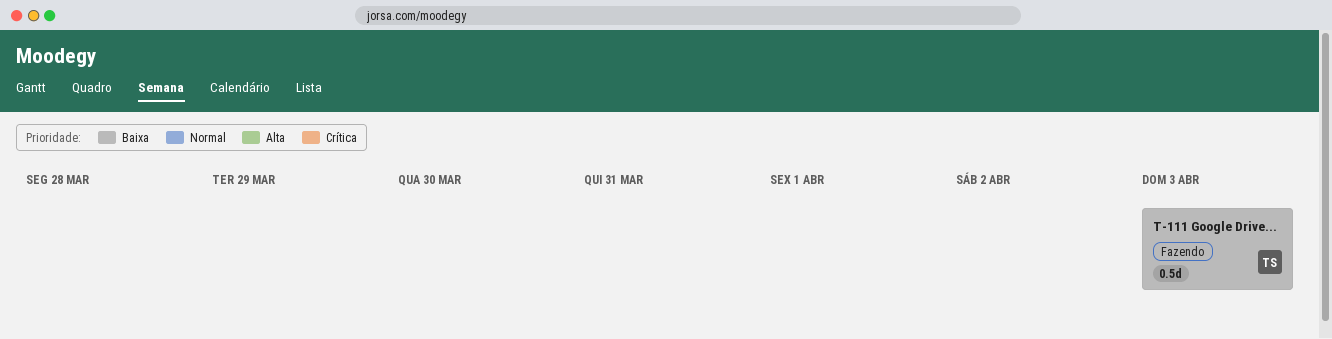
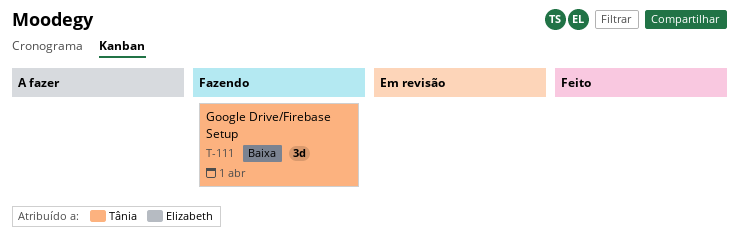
T-111, estimate: 0.5d -> 3d
T-111, due: Apr 3 -> Apr 1

